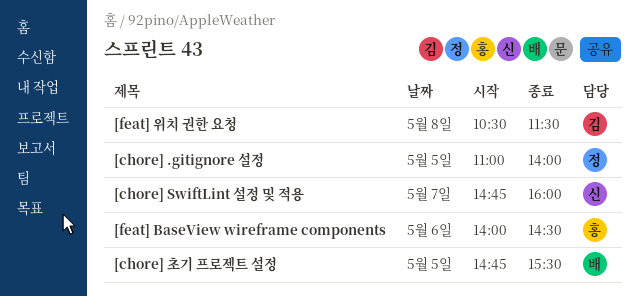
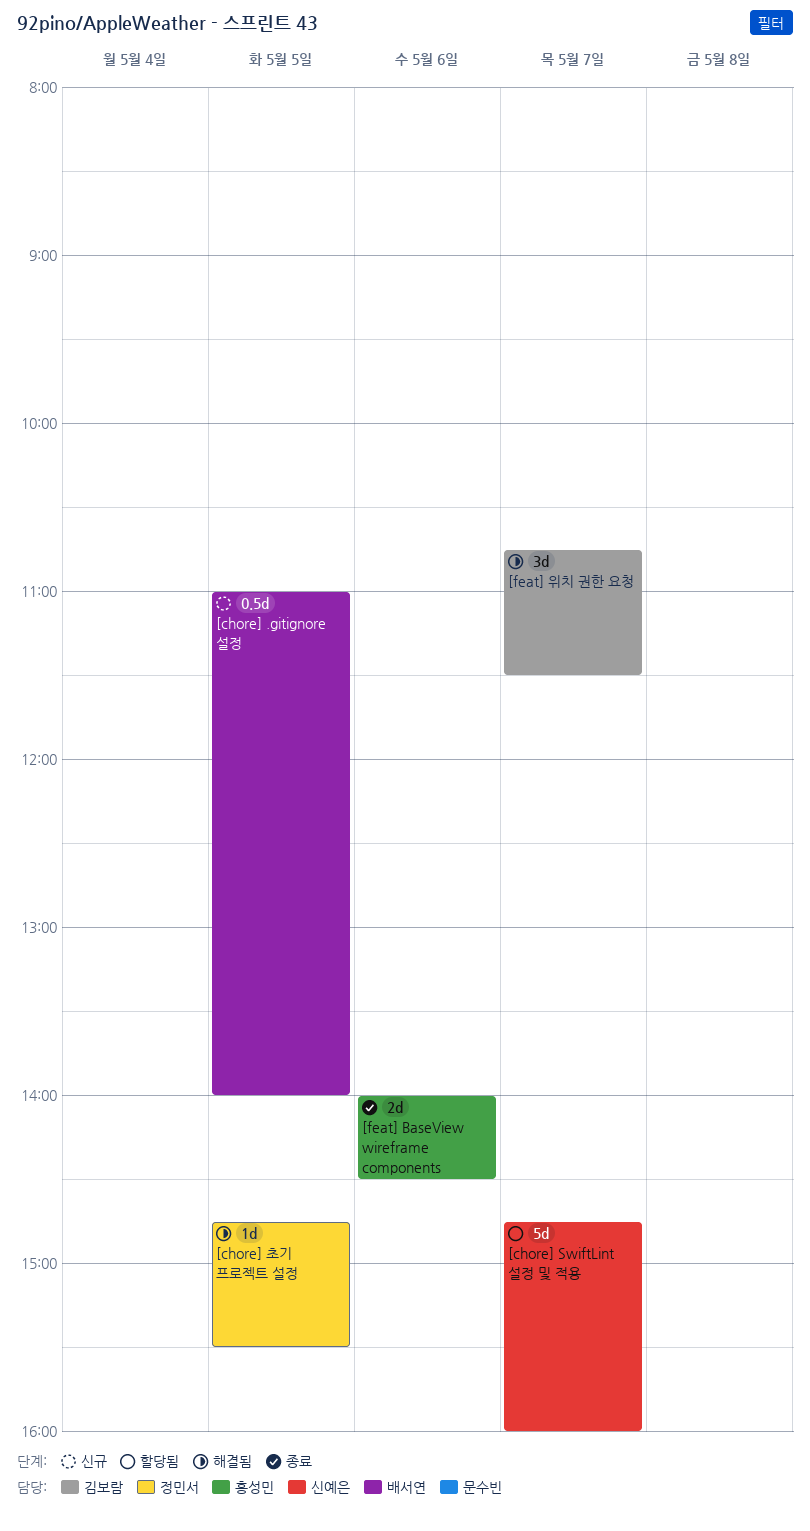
[chore] .gitignore 설정, owner: 정민서 -> 배서연
[chore] 초기 프로젝트 설정, owner: 배서연 -> 정민서
[feat] 위치 권한 요청, day: May 8 -> May 7
[feat] 위치 권한 요청, begins: 10:30 -> 10:45

